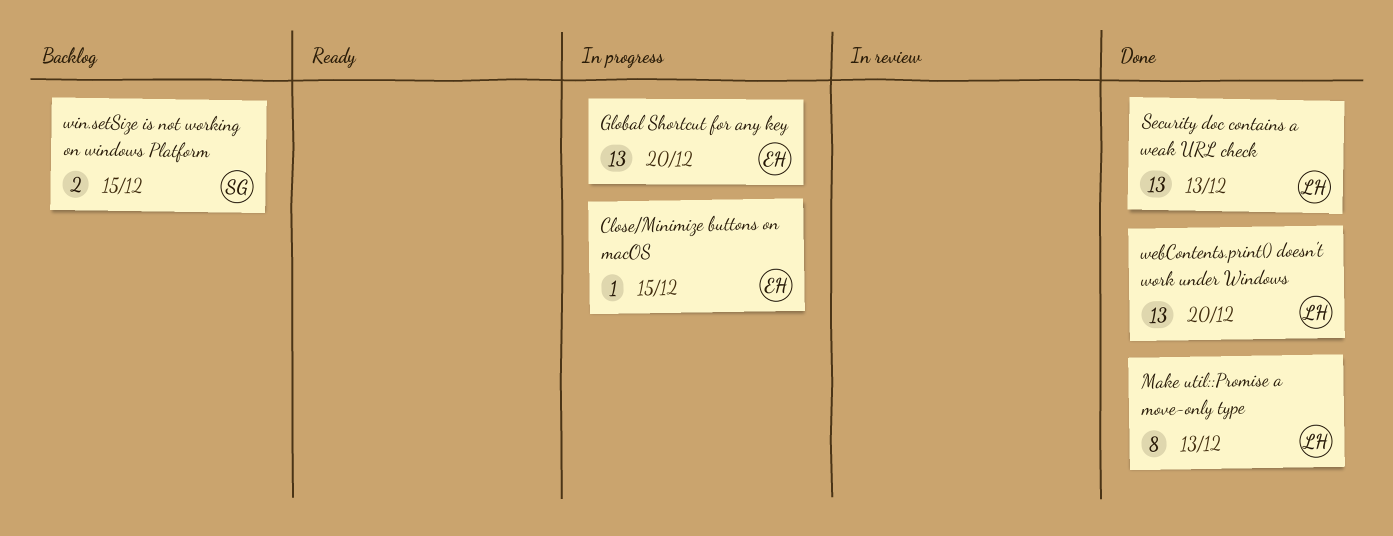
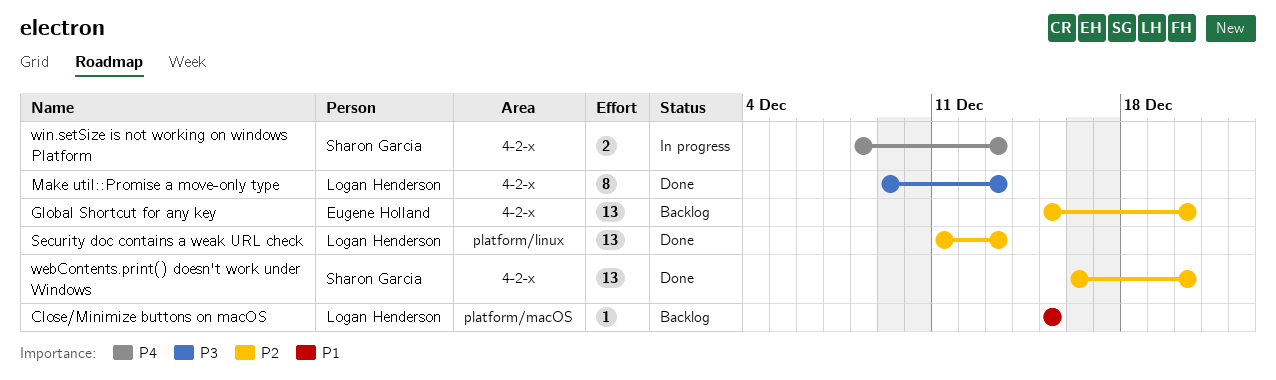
Close/Minimize buttons on macOS, status: In progress -> Backlog
Close/Minimize buttons on macOS, owner: Eugene Holland -> Logan Henderson
Global Shortcut for any key, status: In progress -> Backlog
webContents.print() doesn't work under Windows, owner: Logan Henderson -> Sharon Garcia
win.setSize is not working on windows Platform, status: Backlog -> In progress
win.setSize is not working on windows Platform, due: Dec 15 -> Dec 13

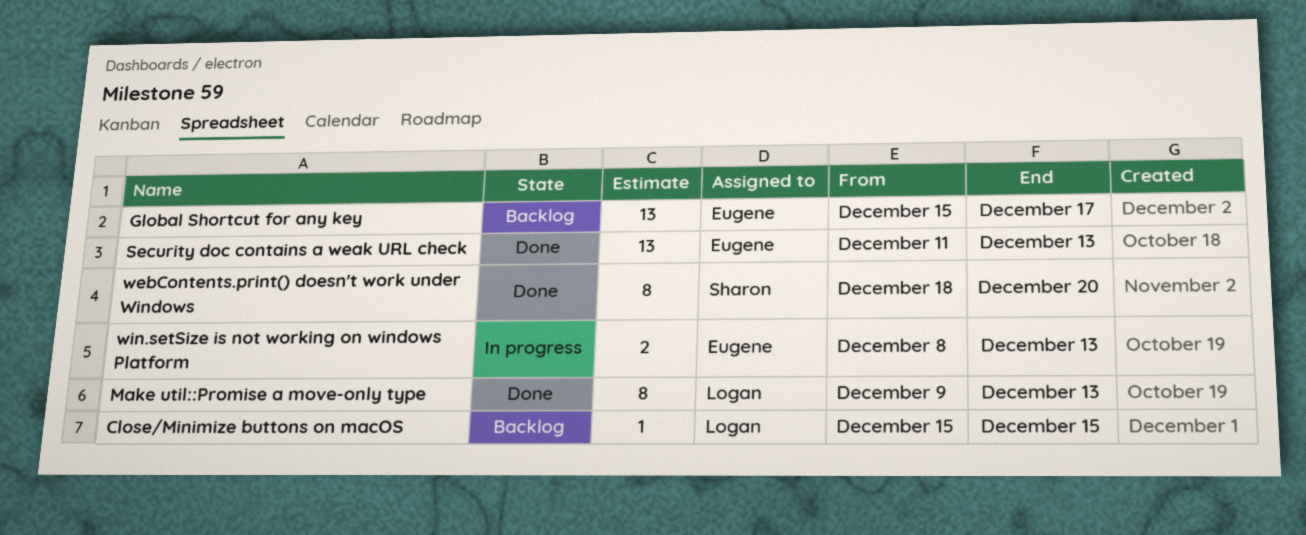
Global Shortcut for any key, due: Dec 20 -> Dec 17
Security doc contains a weak URL check, owner: Logan Henderson -> Eugene Holland
webContents.print() doesn't work under Windows, estimate: 13 -> 8
webContents.print() doesn't work under Windows, start: Dec 16 -> Dec 18
win.setSize is not working on windows Platform, owner: Sharon Garcia -> Eugene Holland

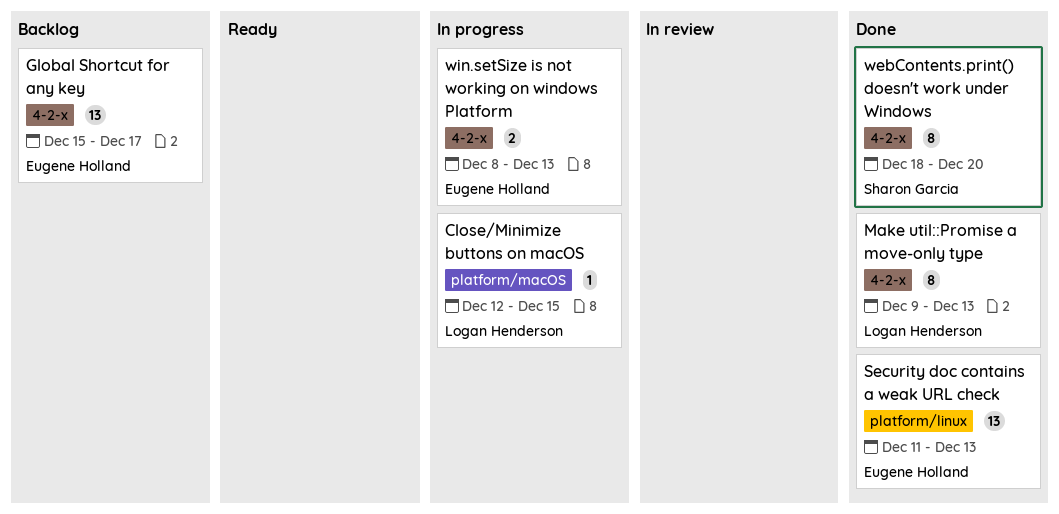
Close/Minimize buttons on macOS, status: Backlog -> In progress
Close/Minimize buttons on macOS, start: Dec 15 -> Dec 12

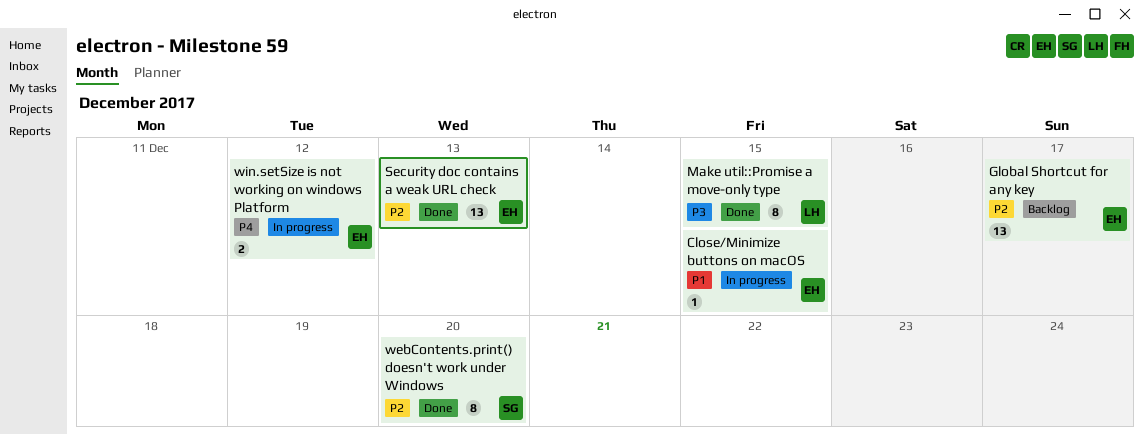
Close/Minimize buttons on macOS, owner: Logan Henderson -> Eugene Holland
Make util::Promise a move-only type, due: Dec 13 -> Dec 15
win.setSize is not working on windows Platform, due: Dec 13 -> Dec 12

